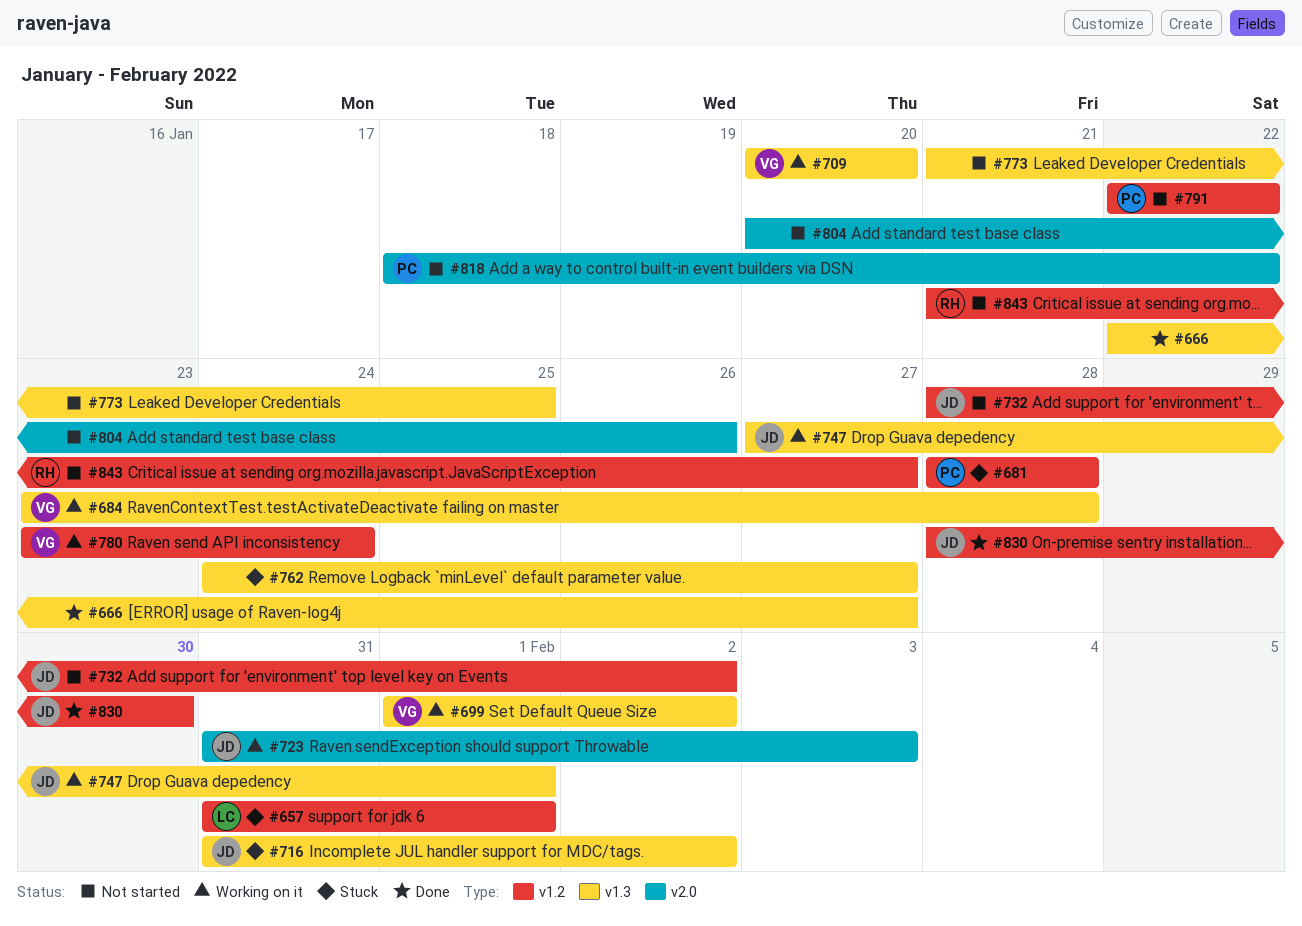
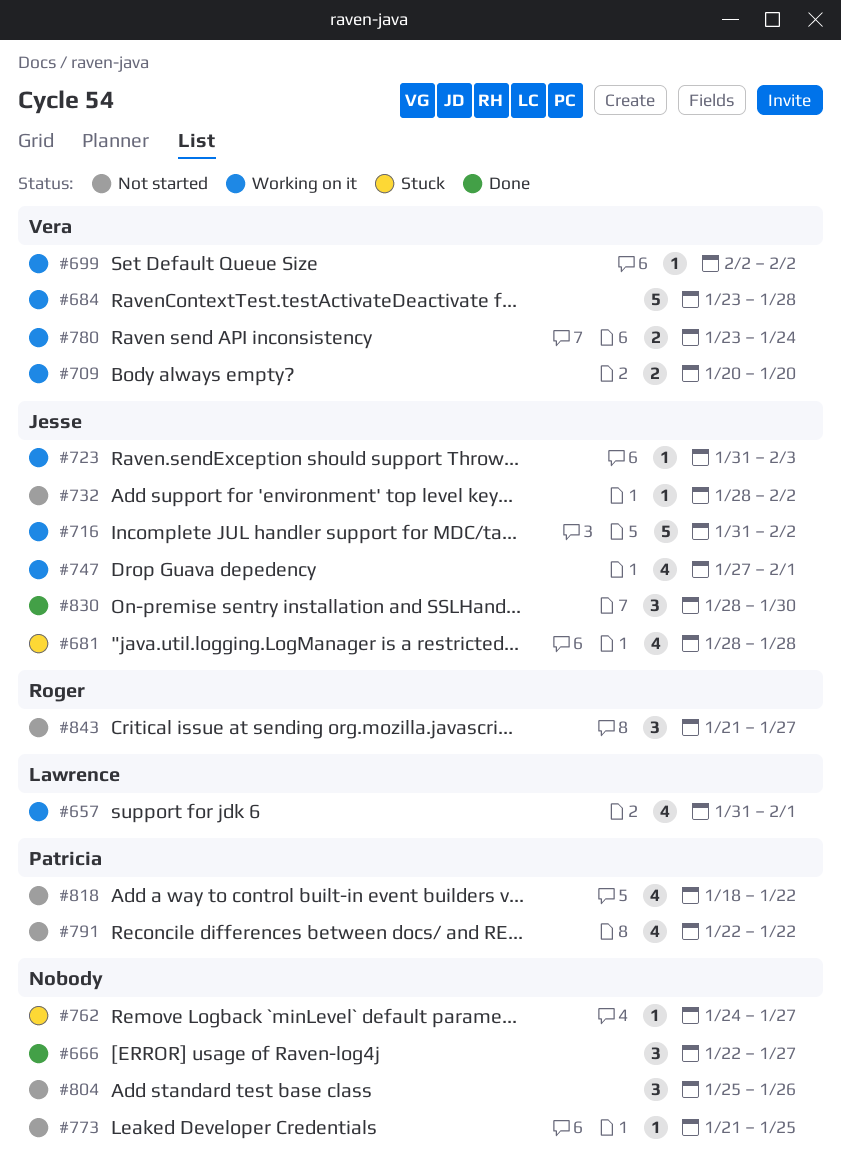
#657, status: Stuck -> Working on it
#681, owner: Patricia -> Jesse
#699, start: Feb 1 -> Feb 2
#716, status: Stuck -> Working on it
#804, start: Jan 20 -> Jan 25

